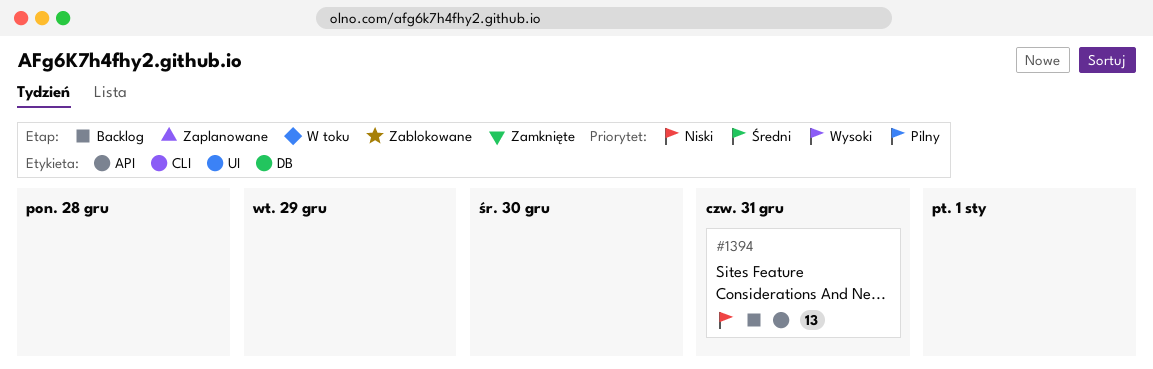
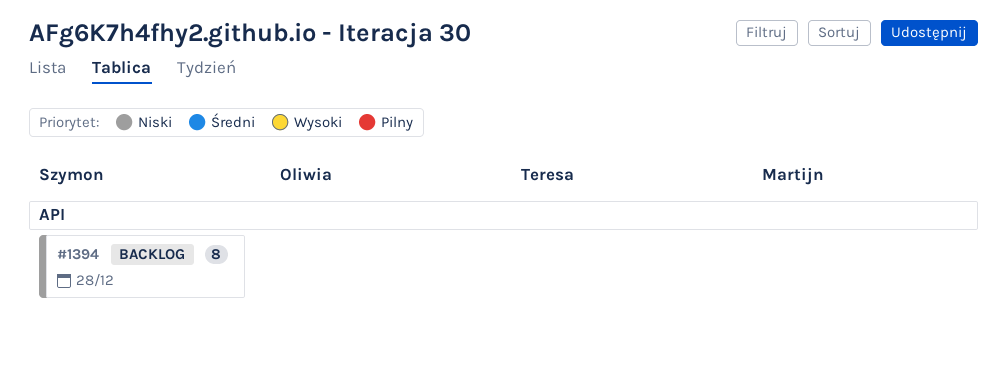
#1394, estimate: 13 -> 8
#1394, due: Dec 31 -> Dec 28

